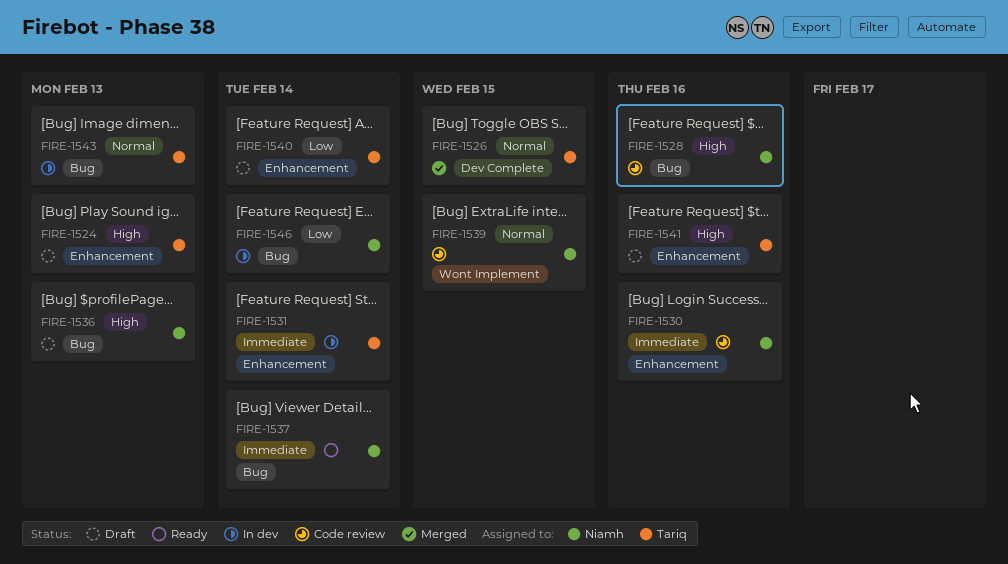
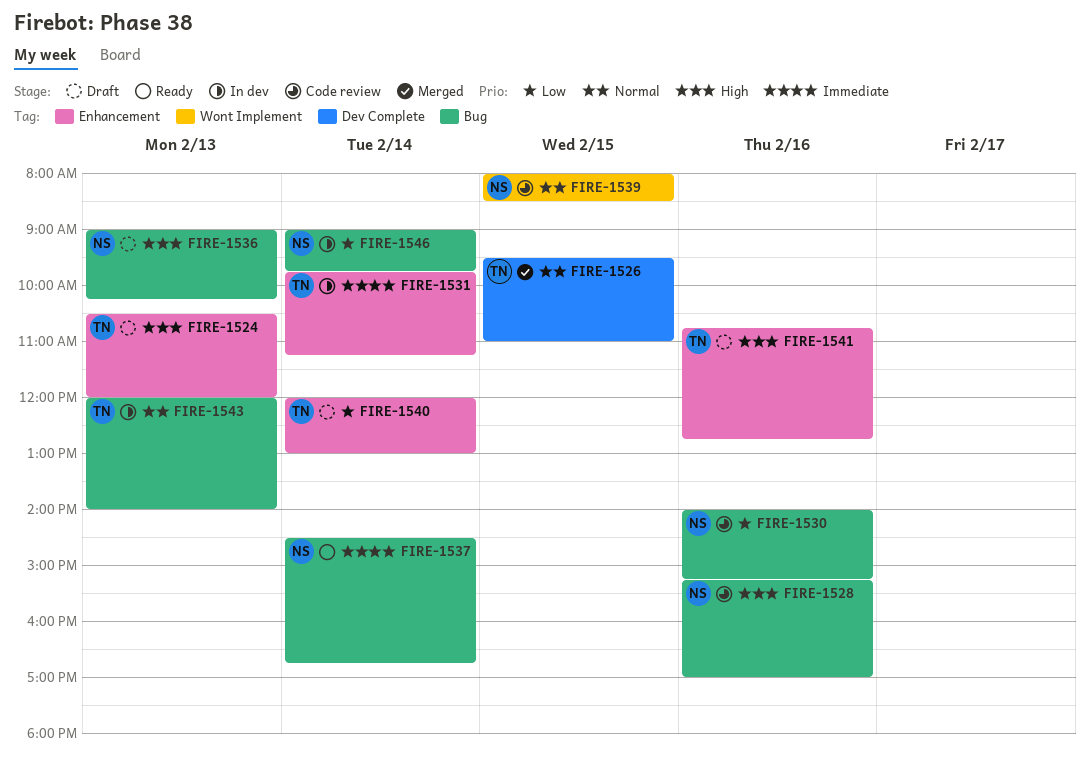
FIRE-1530, priority: Immediate -> Low
FIRE-1530, label: Enhancement -> Bug

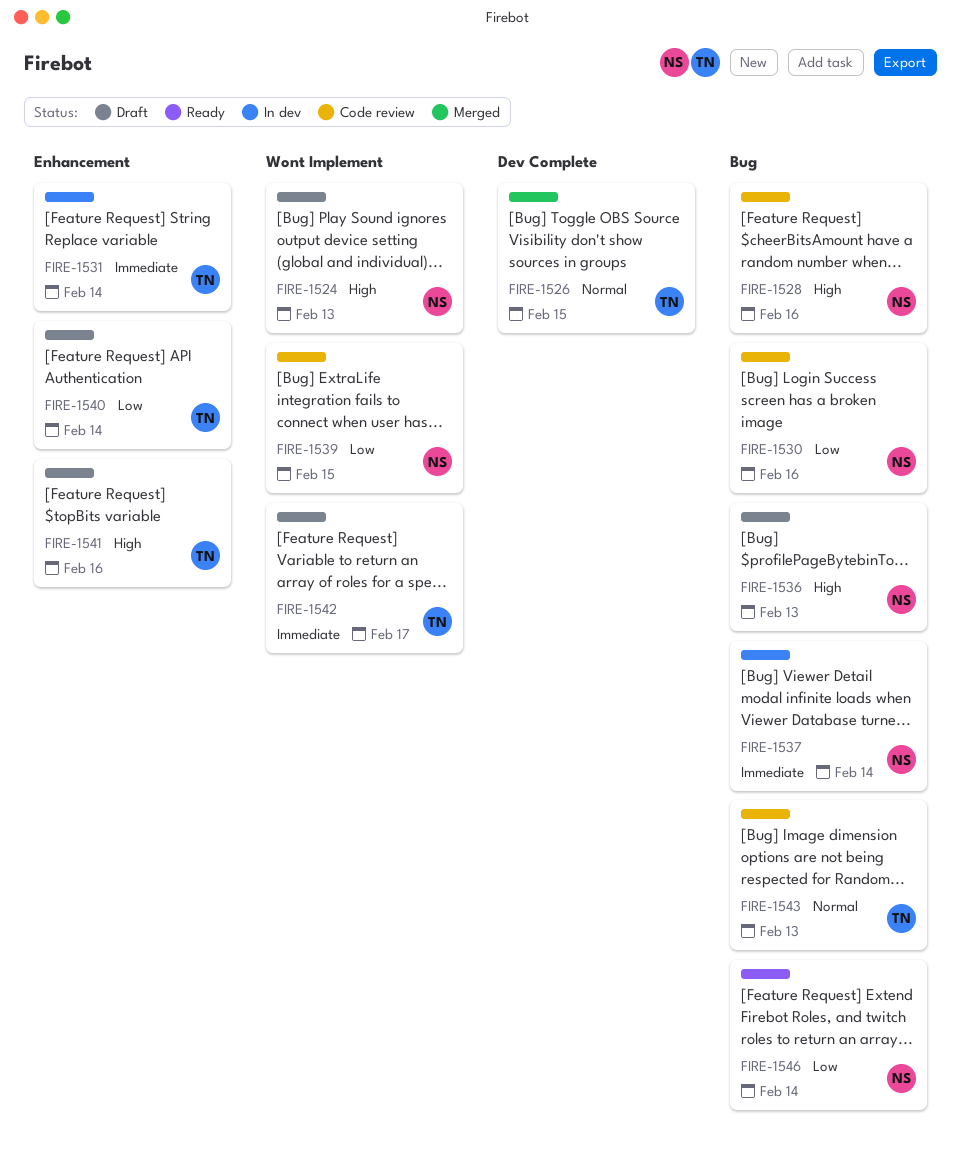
FIRE-1524, owner: TN -> NS
FIRE-1524, label: Enhancement -> Wont Implement
FIRE-1537, status: Ready -> In dev
FIRE-1539, priority: Normal -> Low
FIRE-1542: none -> present
FIRE-1543, status: In dev -> Code review
FIRE-1546, status: In dev -> Ready

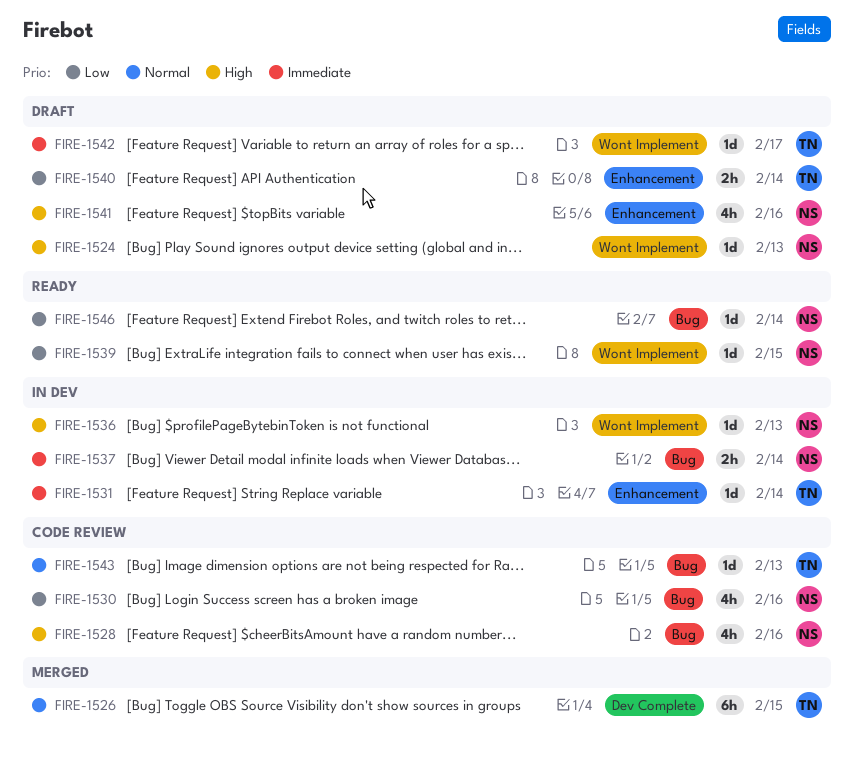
FIRE-1536, status: Draft -> In dev
FIRE-1536, label: Bug -> Wont Implement
FIRE-1539, status: Code review -> Ready
FIRE-1541, owner: TN -> NS

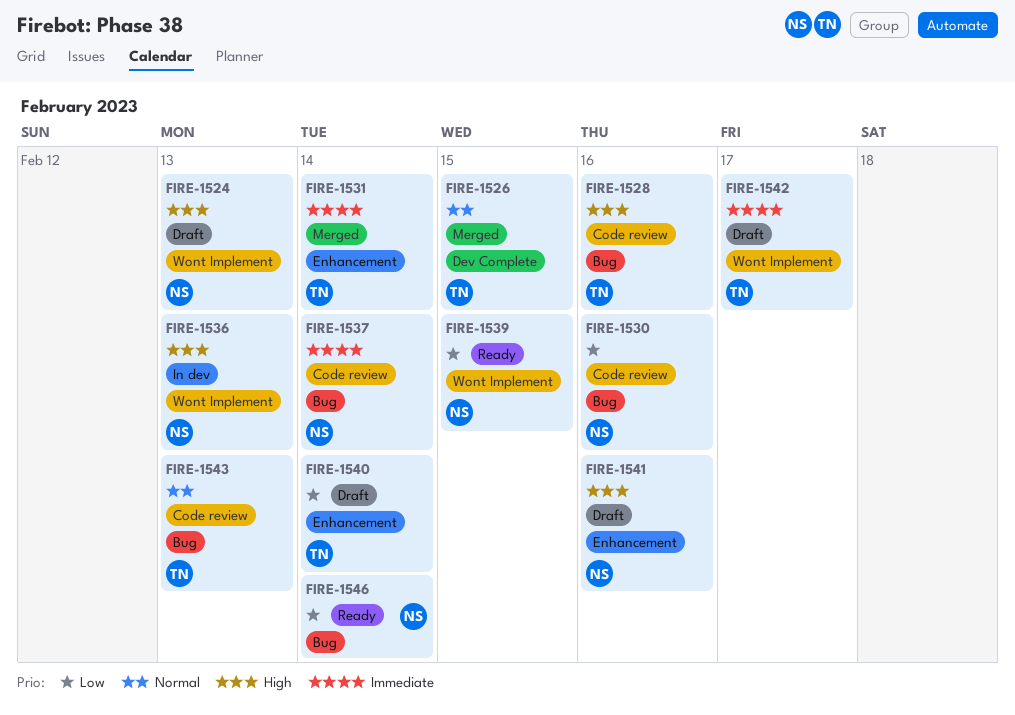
FIRE-1528, owner: NS -> TN
FIRE-1531, status: In dev -> Merged
FIRE-1537, status: In dev -> Code review

